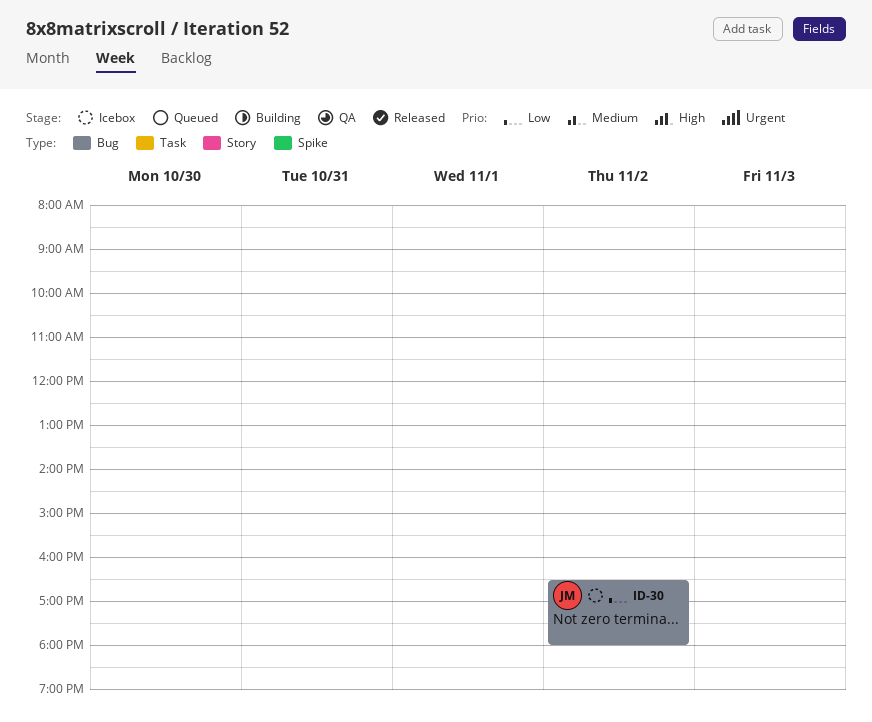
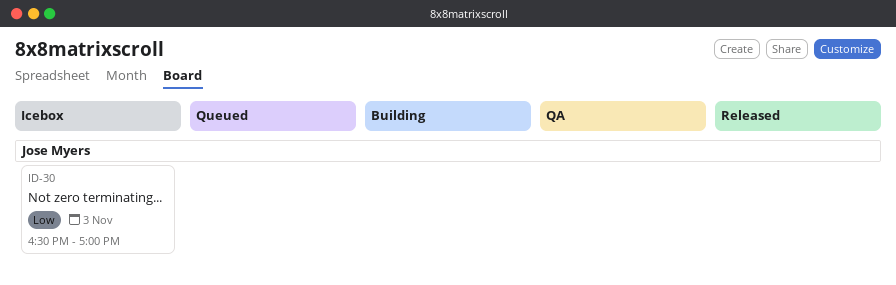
ID-30, day: Nov 2 -> Nov 3
ID-30, ends: 18:00 -> 17:00

